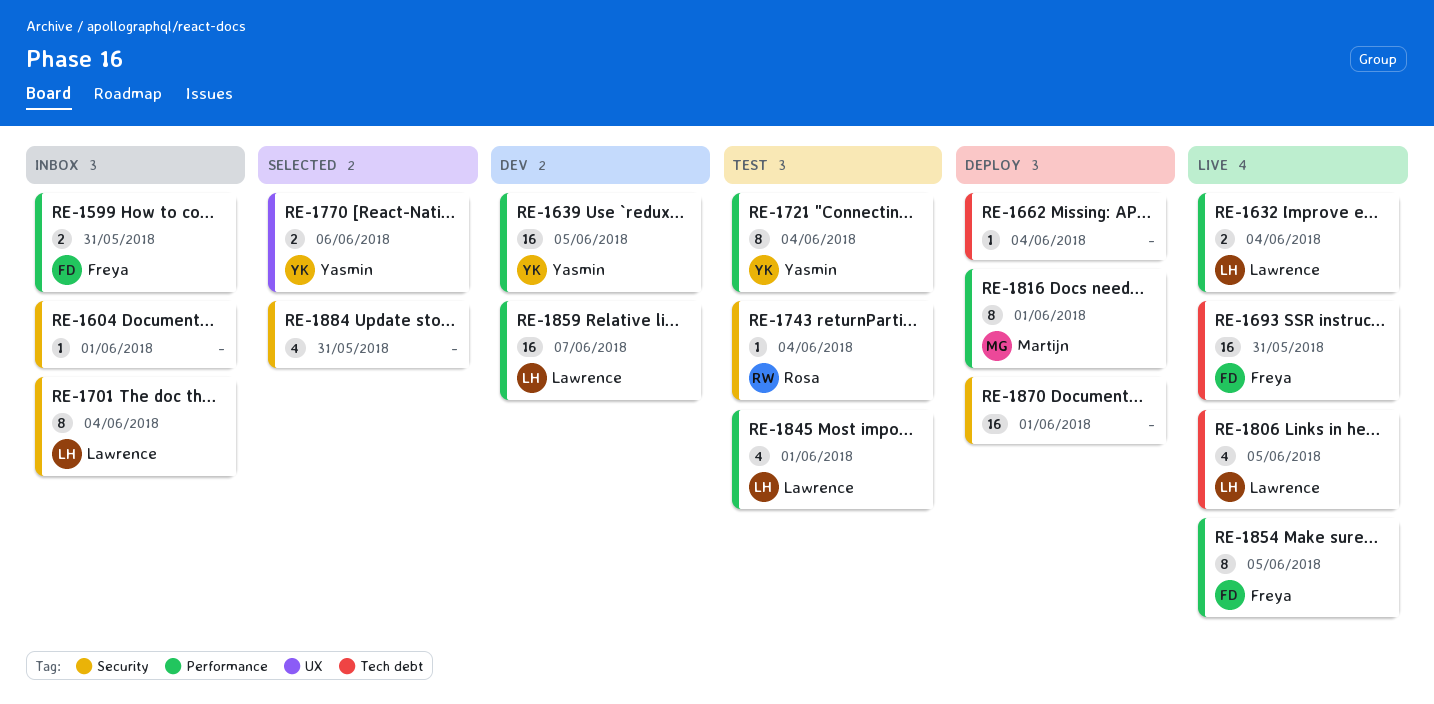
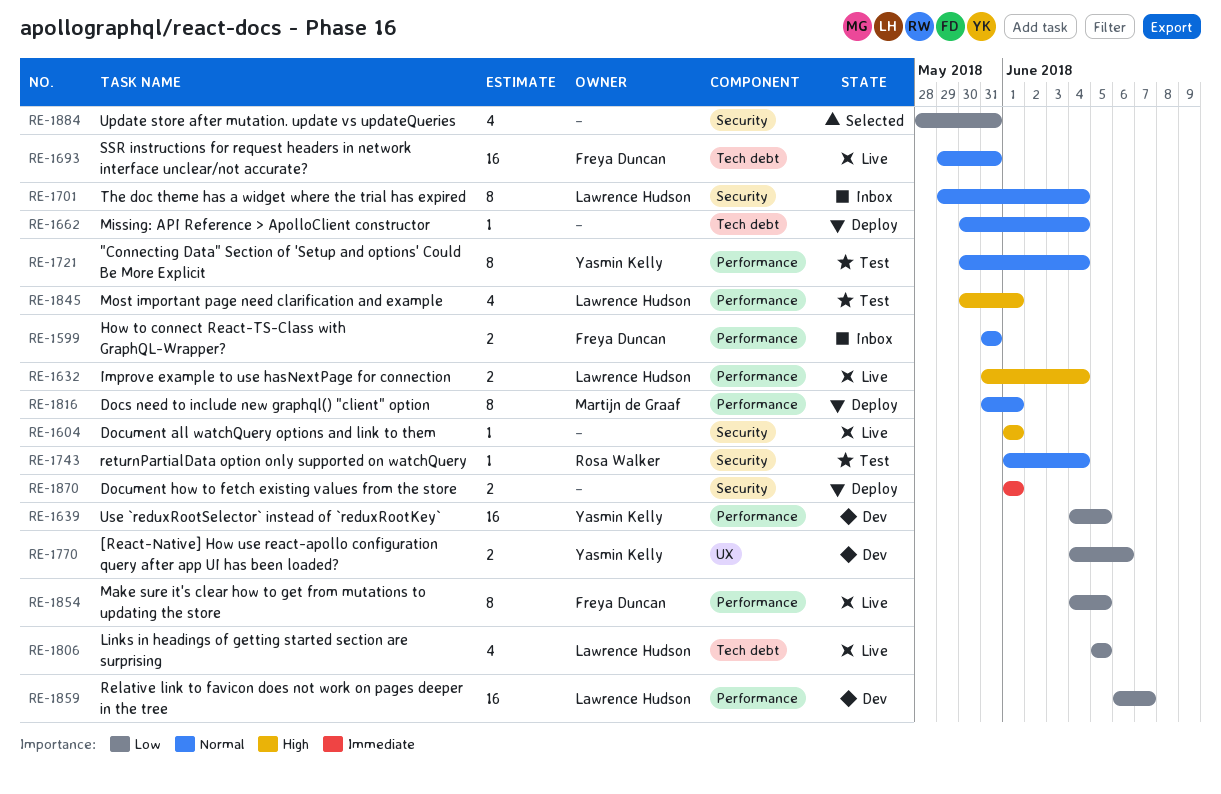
RE-1604, status: Inbox -> Live
RE-1770, status: Selected -> Dev
RE-1870, estimate: 16 -> 2

